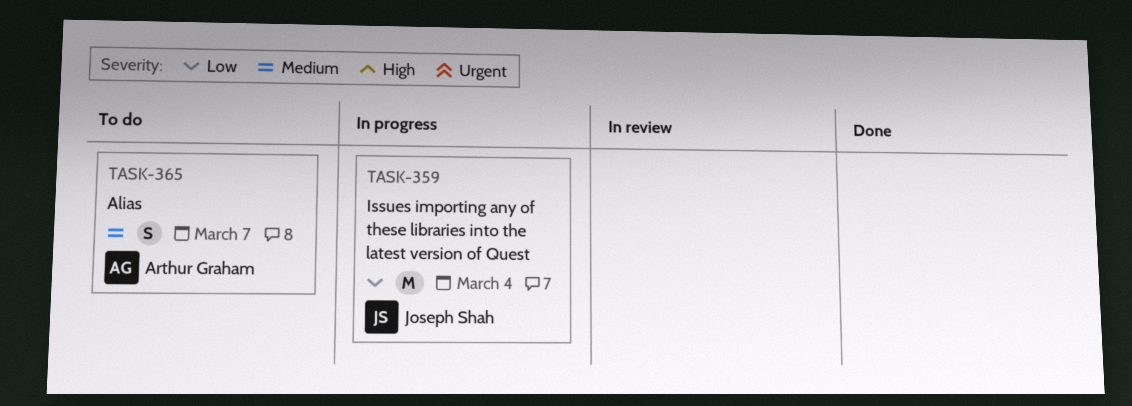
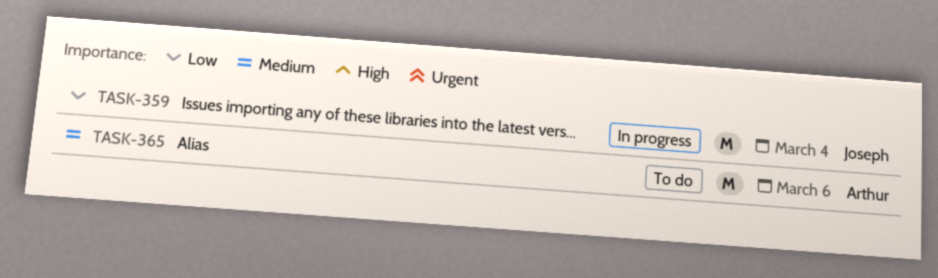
TASK-365, estimate: S -> M
TASK-365, due: Mar 7 -> Mar 6

